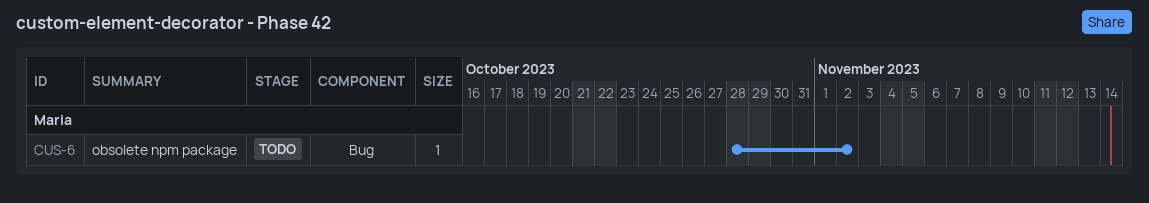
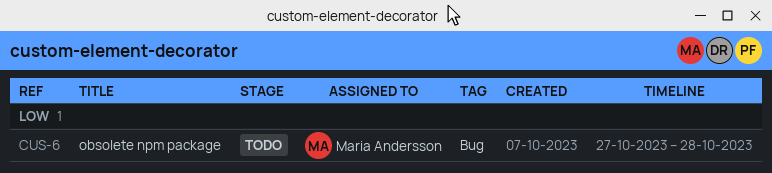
CUS-6, start: Oct 28 -> Oct 27
CUS-6, due: Nov 2 -> Oct 28

